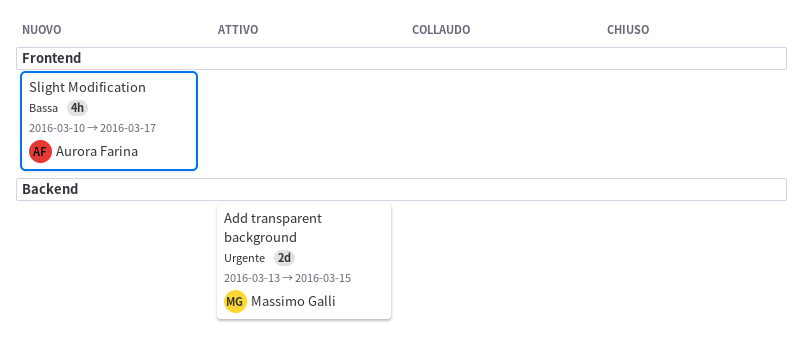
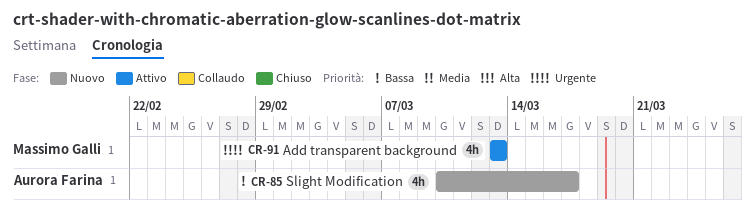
Add transparent background, estimate: 2d -> 4h
Add transparent background, due: Mar 15 -> Mar 13

